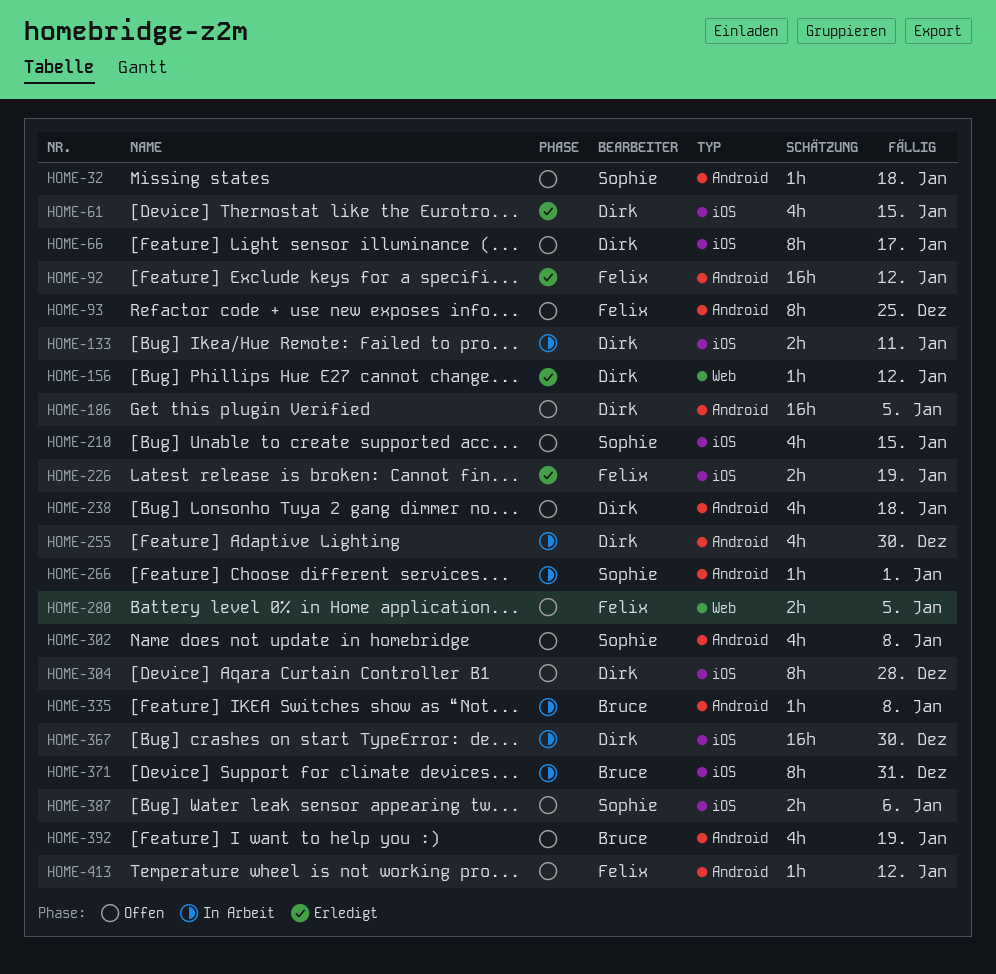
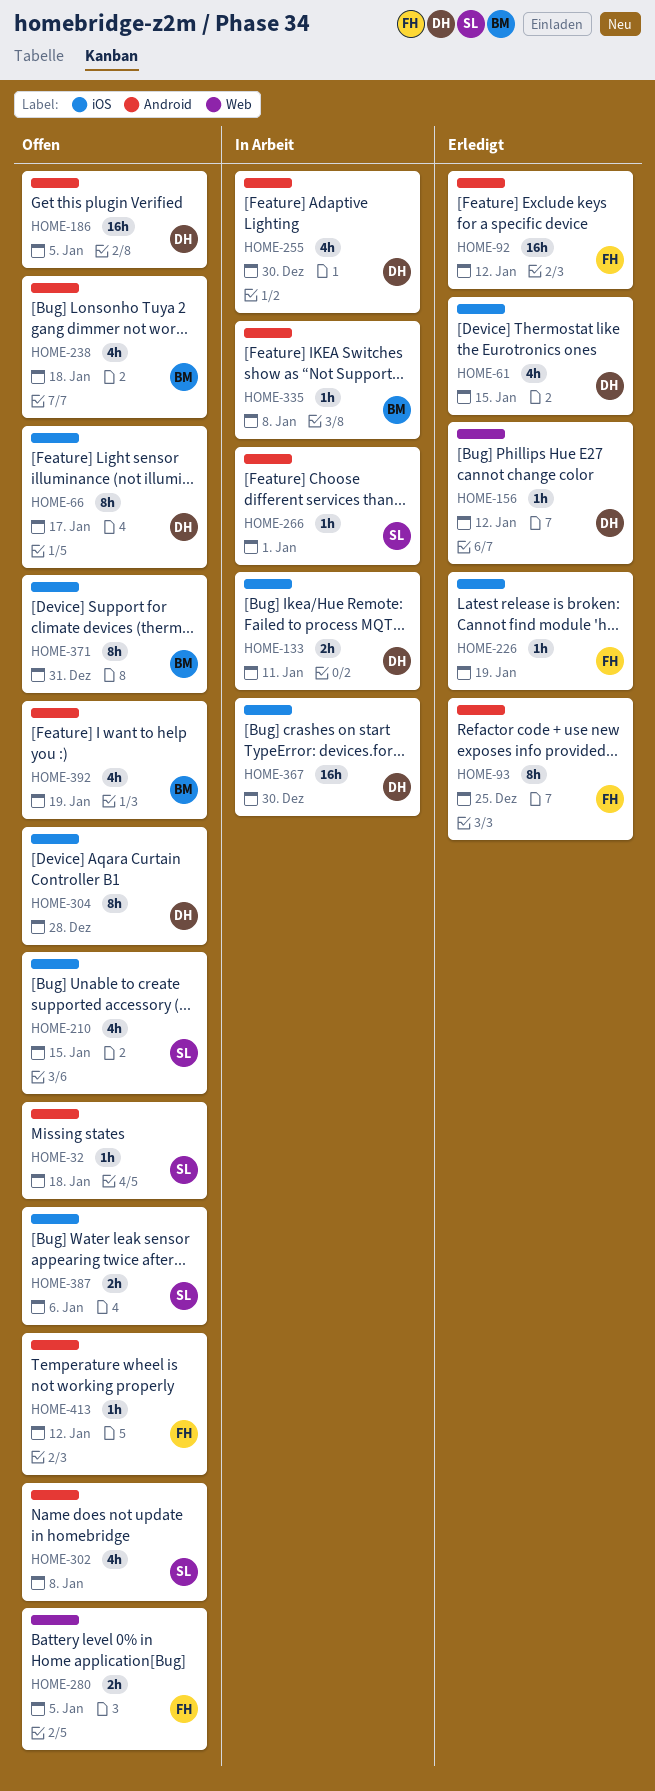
HOME-93, status: Offen -> Erledigt
HOME-226, estimate: 2h -> 1h
HOME-238, owner: Dirk -> Bruce
HOME-371, status: In Arbeit -> Offen

